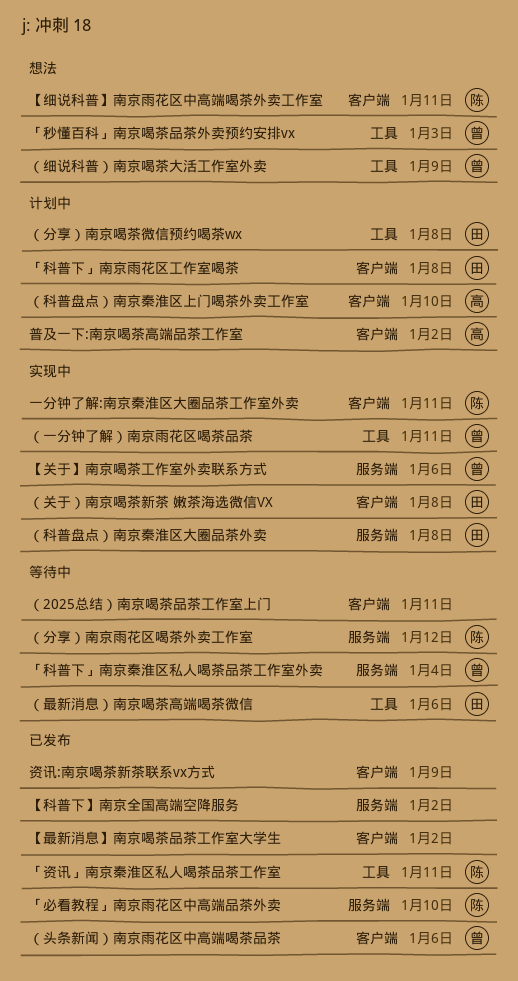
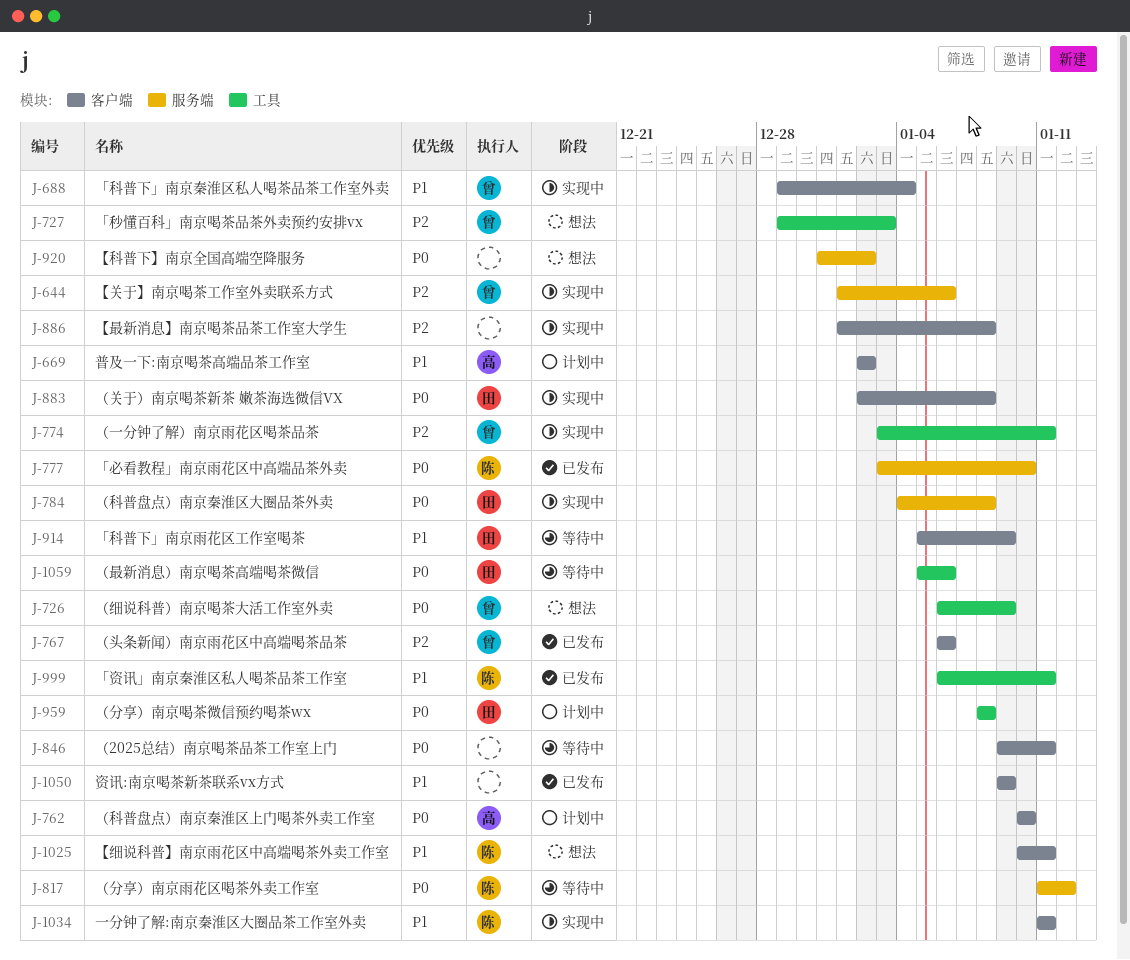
「科普下」南京秦淮区私人喝茶品茶工作室外卖, status: 等待中 -> 实现中
「科普下」南京秦淮区私人喝茶品茶工作室外卖, label: 服务端 -> 客户端
「科普下」南京雨花区工作室喝茶, status: 计划中 -> 等待中
「科普下」南京雨花区工作室喝茶, due: Jan 8 -> Jan 9
【最新消息】南京喝茶品茶工作室大学生, status: 已发布 -> 实现中
【最新消息】南京喝茶品茶工作室大学生, due: Jan 2 -> Jan 8
【科普下】南京全国高端空降服务, status: 已发布 -> 想法

